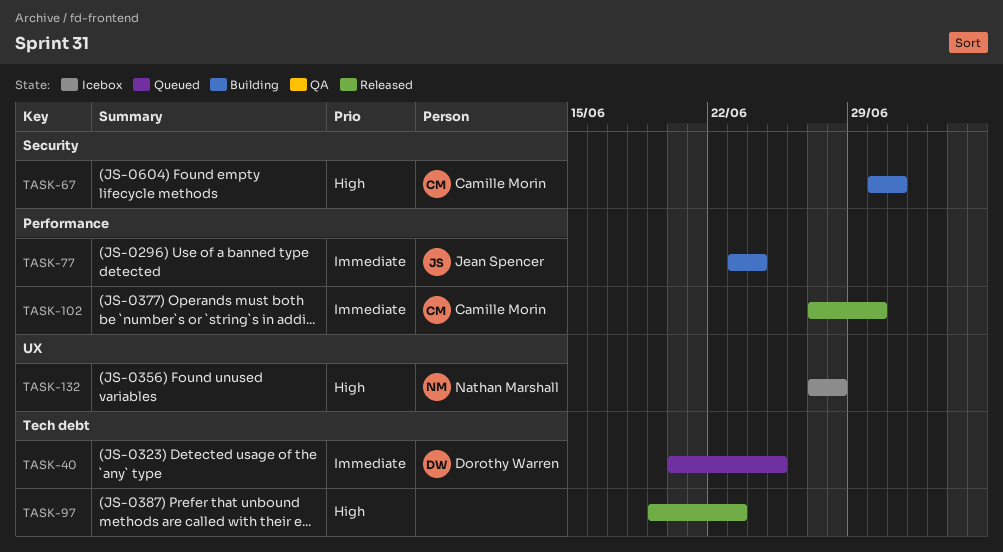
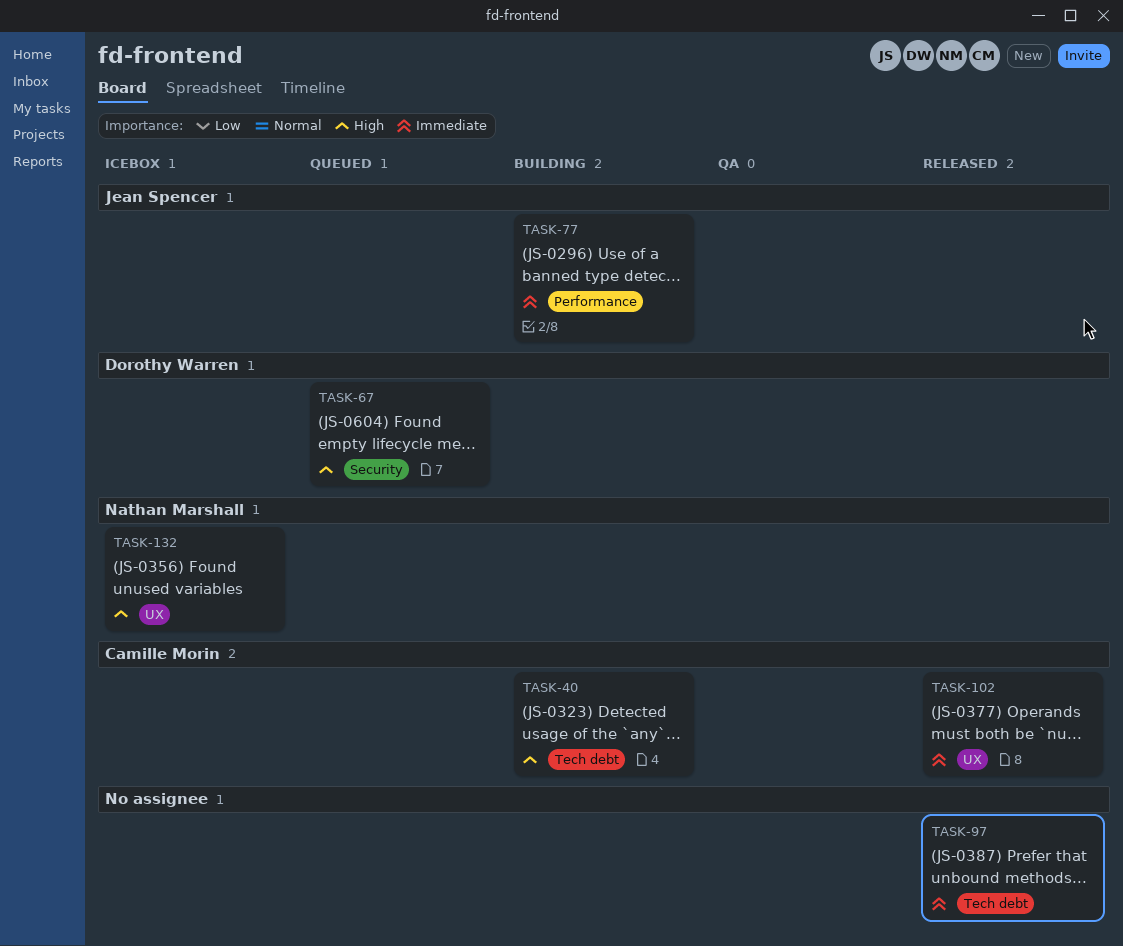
TASK-40, status: Queued -> Building
TASK-40, owner: Dorothy Warren -> Camille Morin
TASK-40, priority: Immediate -> High
TASK-67, status: Building -> Queued
TASK-67, owner: Camille Morin -> Dorothy Warren
TASK-97, priority: High -> Immediate
TASK-102, label: Performance -> UX

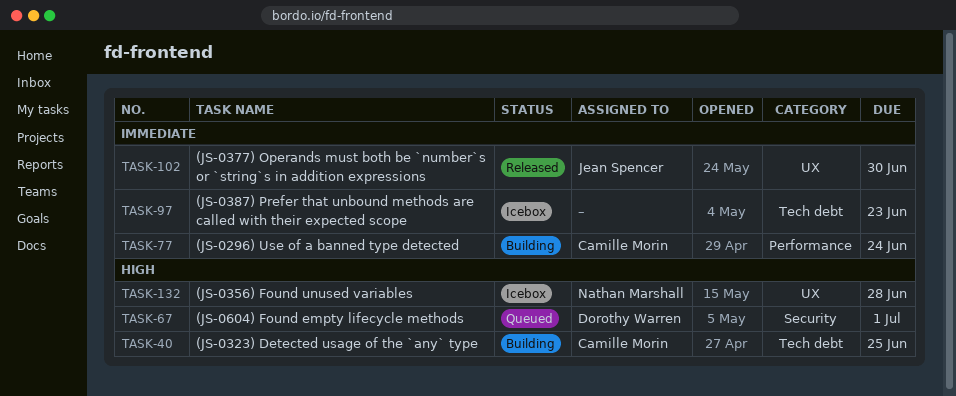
TASK-77, owner: Jean Spencer -> Camille Morin
TASK-97, status: Released -> Icebox
TASK-102, owner: Camille Morin -> Jean Spencer

